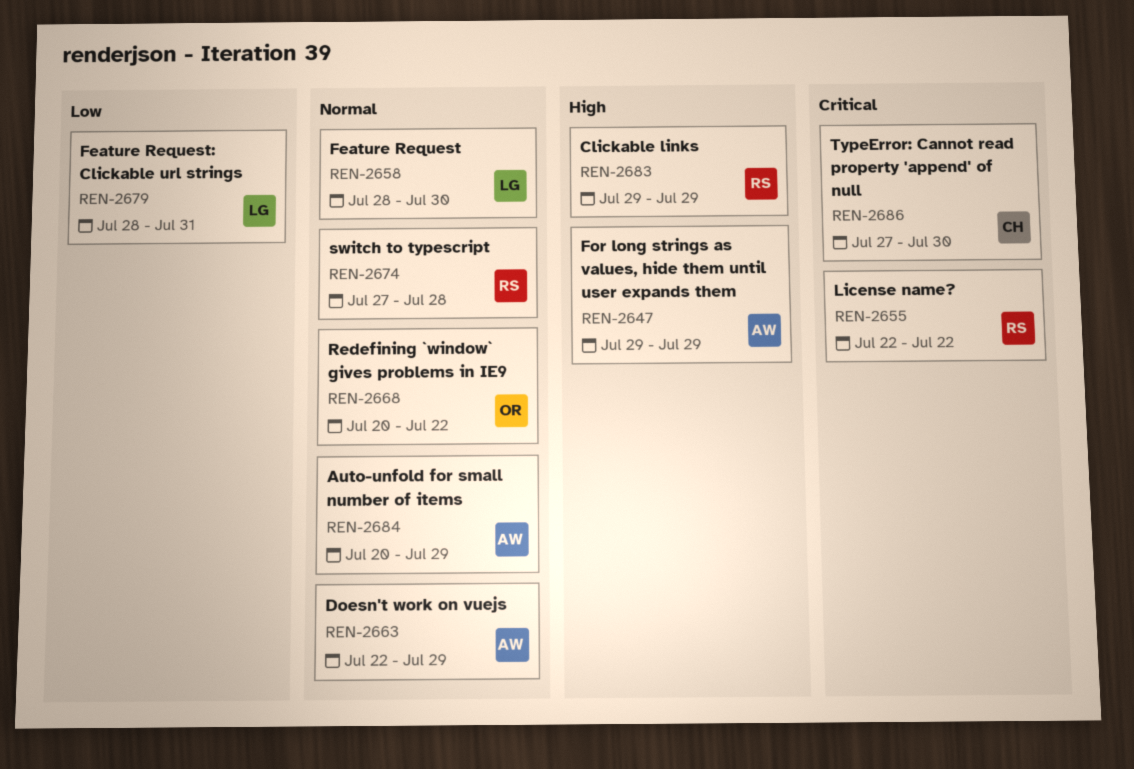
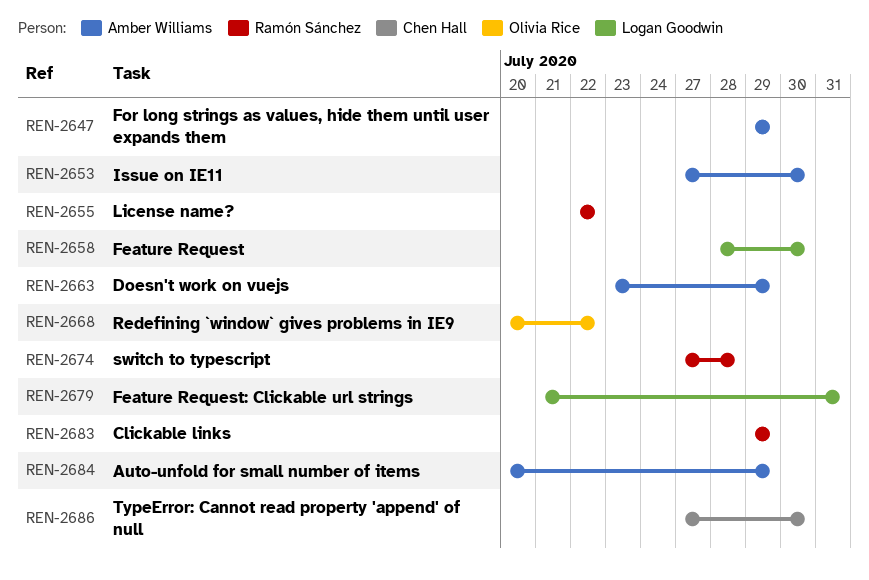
REN-2653: none -> present
REN-2663, start: Jul 22 -> Jul 23
REN-2679, start: Jul 28 -> Jul 21

